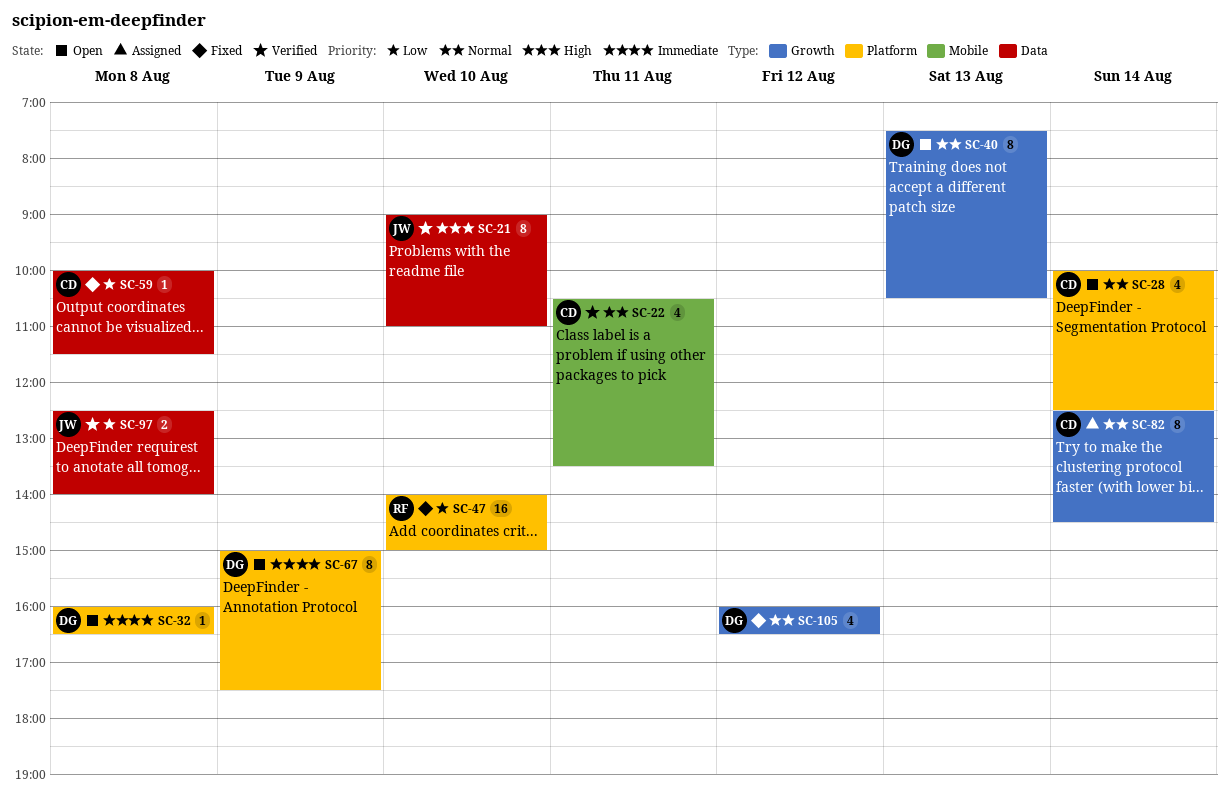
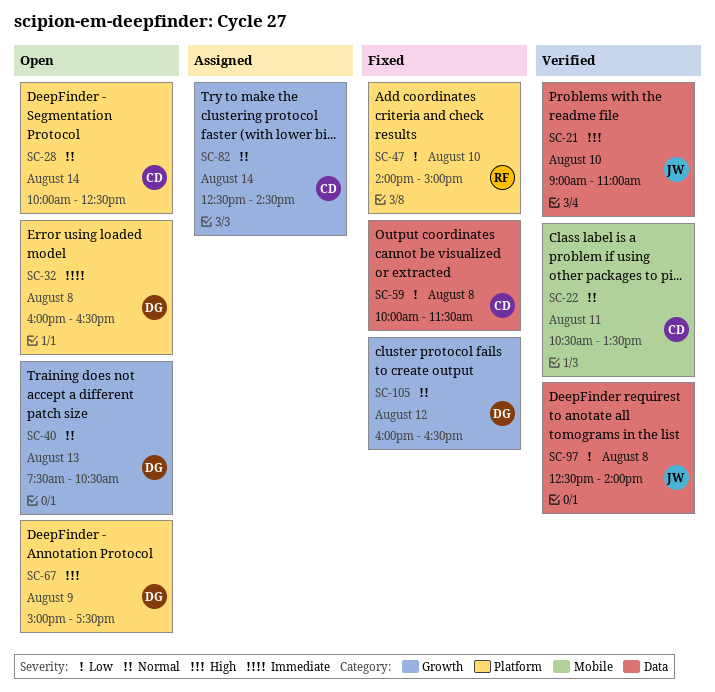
SC-67, priority: Immediate -> High

